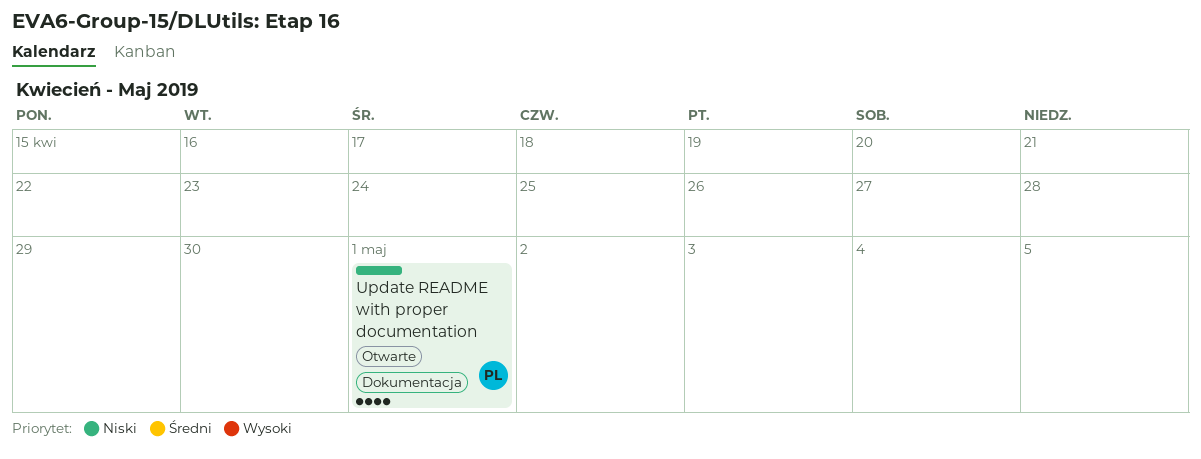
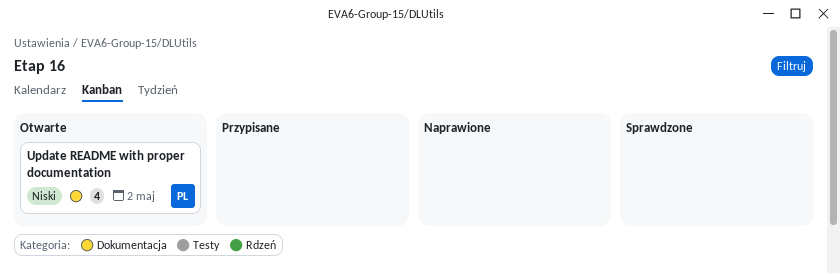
Update README with proper documentation, due: May 1 -> May 2

